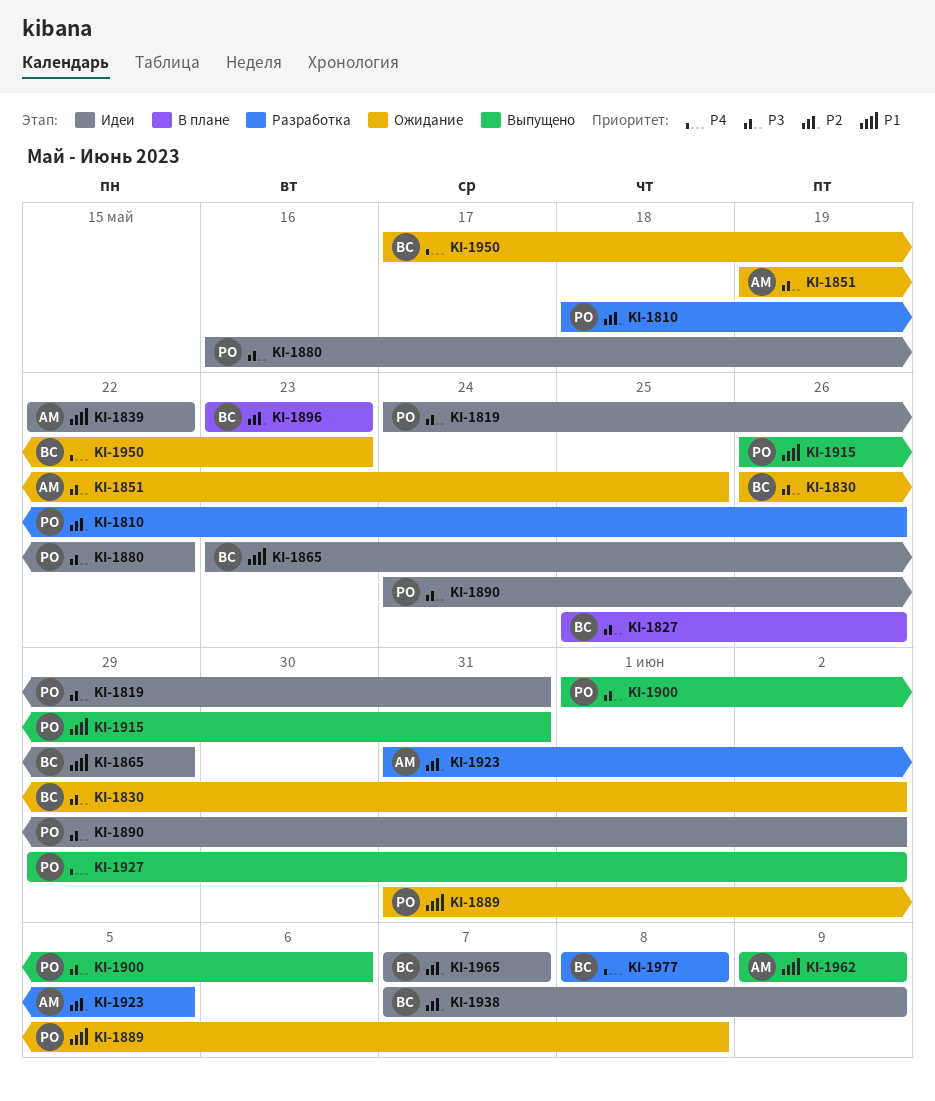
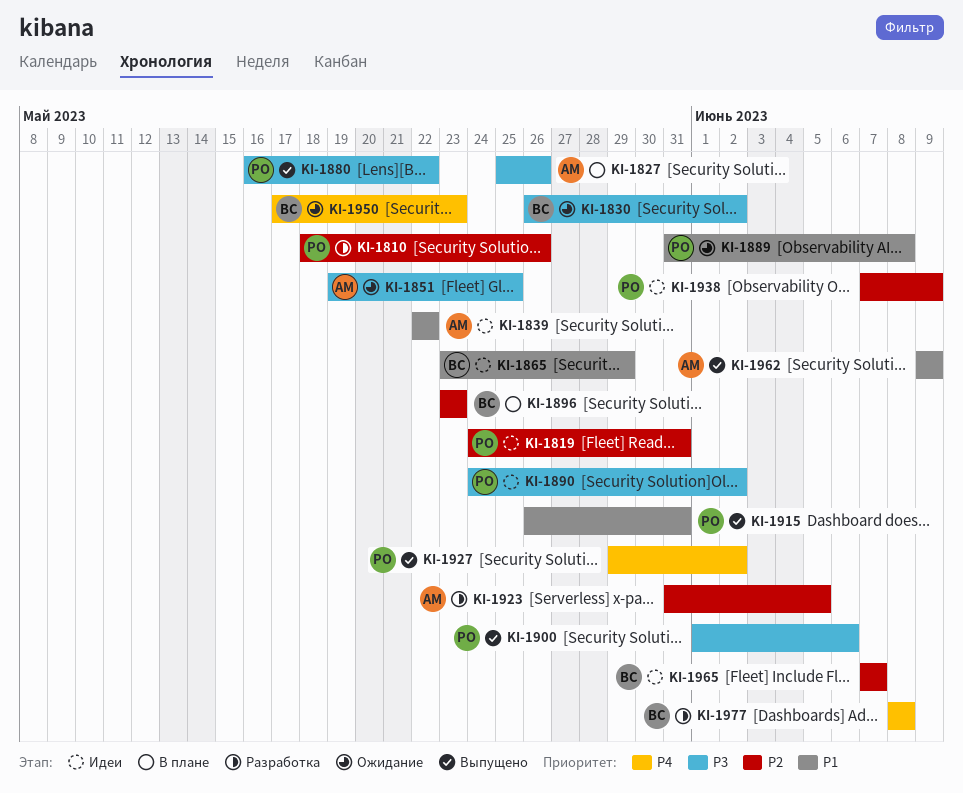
KI-1819, priority: P3 -> P2
KI-1827, owner: ВС -> АМ
KI-1880, status: Идеи -> Выпущено
KI-1938, owner: ВС -> РО

